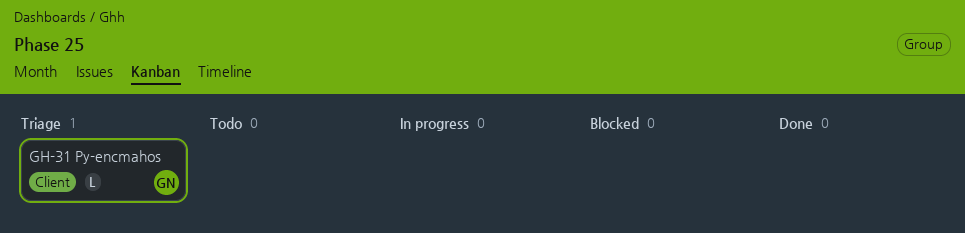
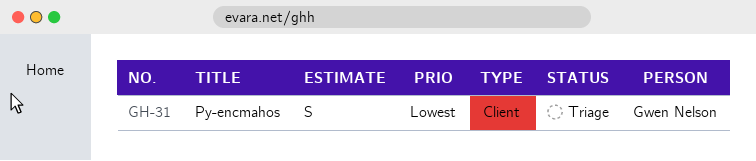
GH-31, estimate: L -> S

